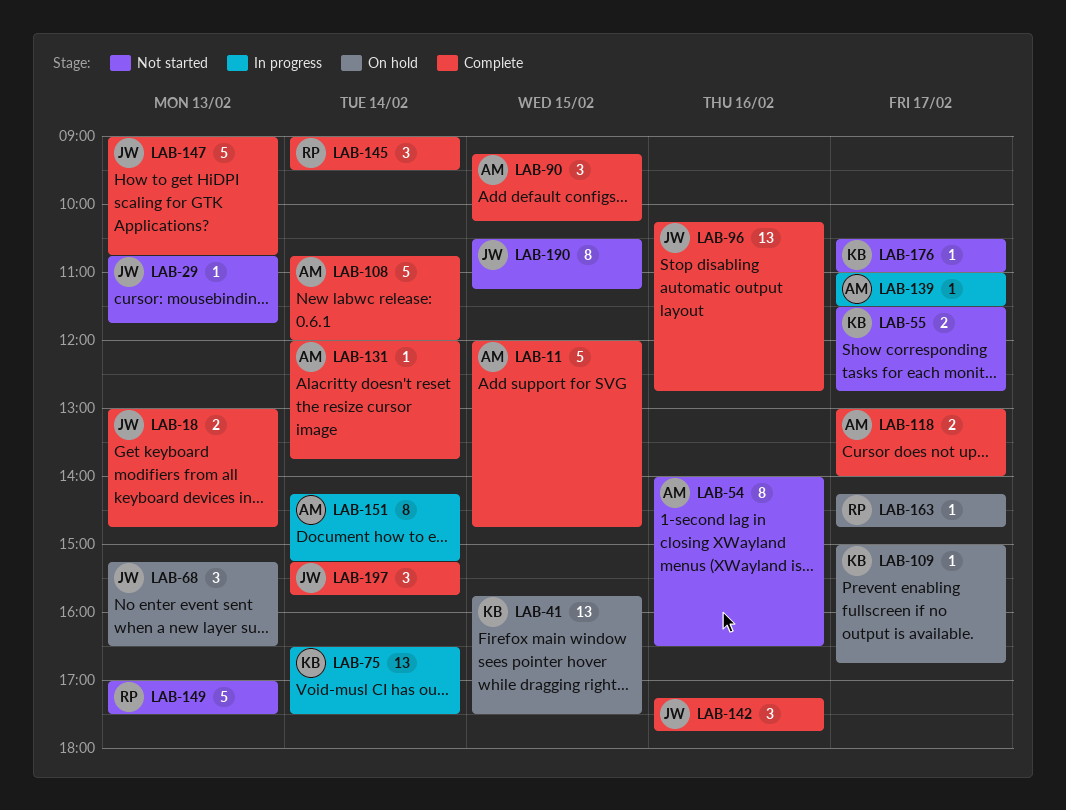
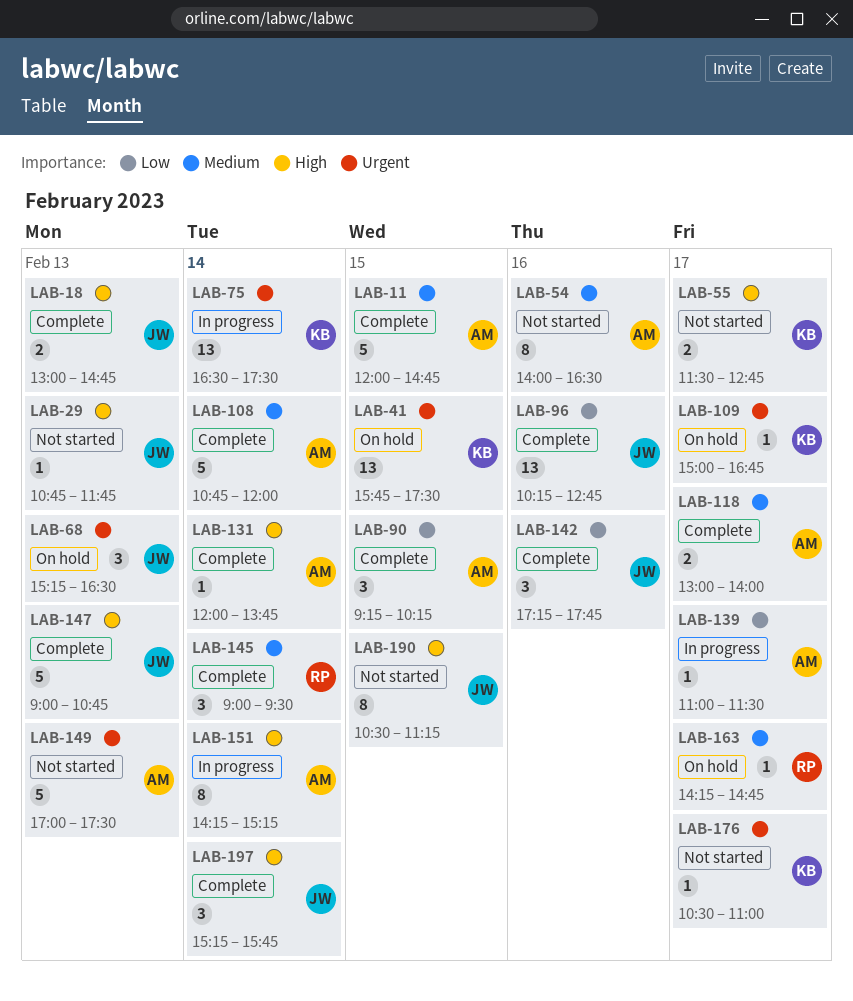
LAB-149, owner: RP -> AM

